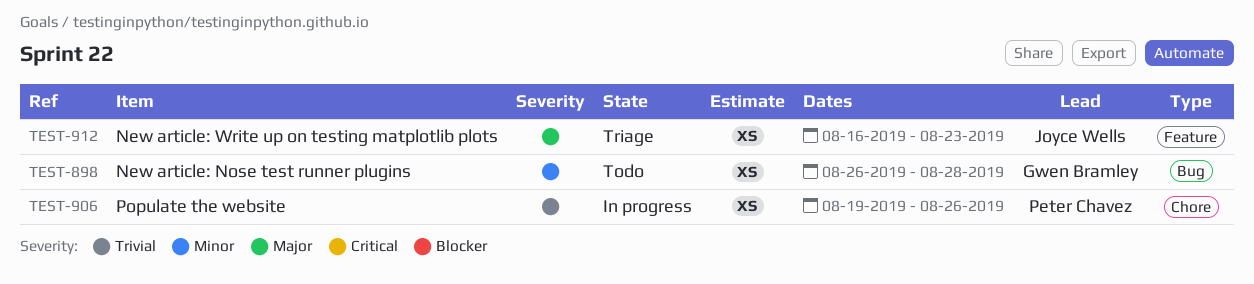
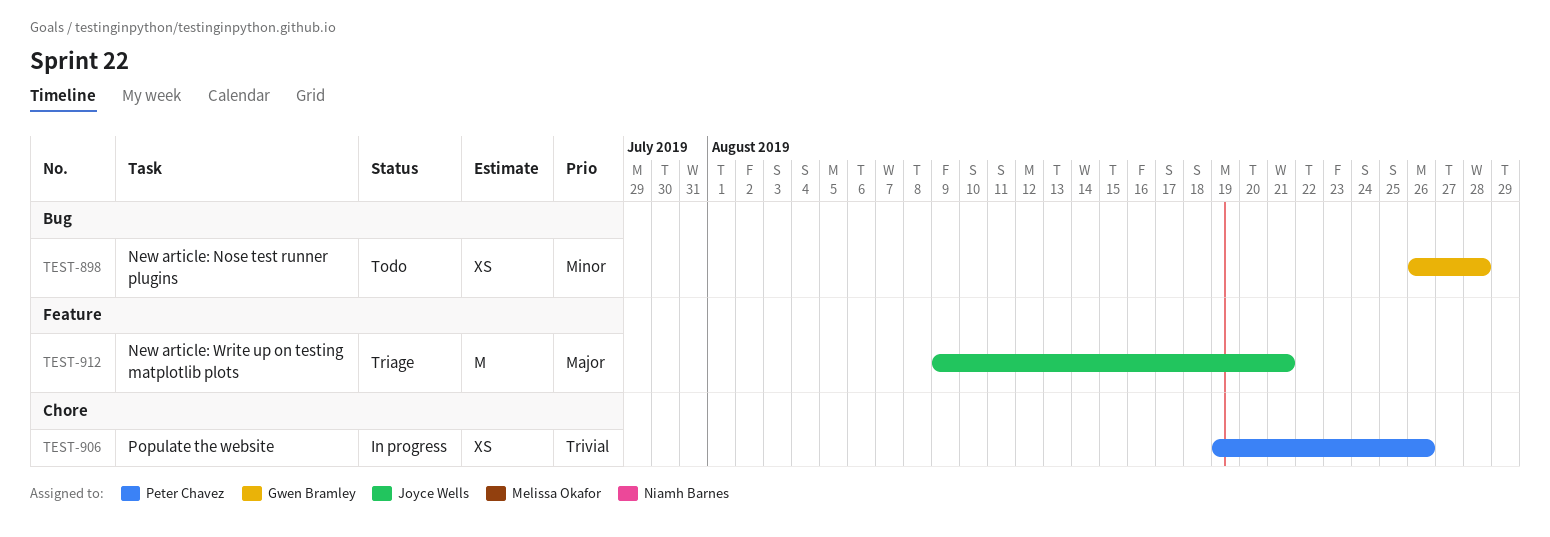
TEST-912, estimate: XS -> M
TEST-912, start: Aug 16 -> Aug 9
TEST-912, due: Aug 23 -> Aug 21

